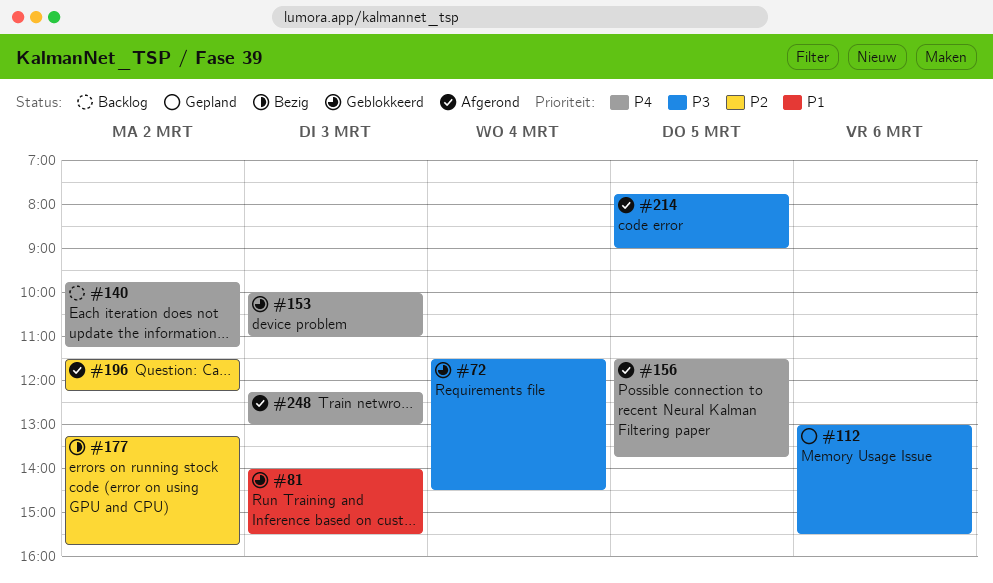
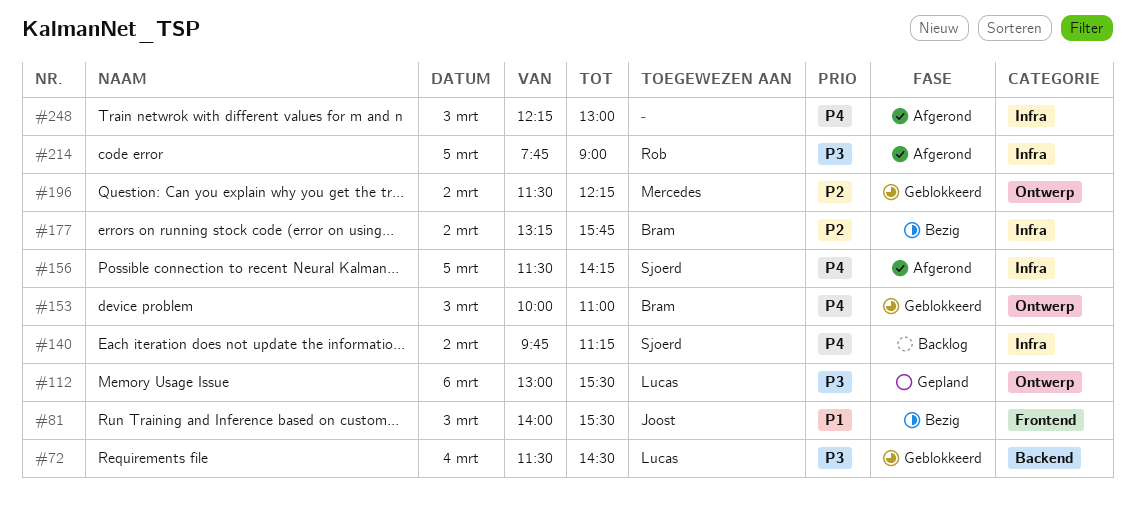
#81, status: Geblokkeerd -> Bezig
#156, ends: 13:45 -> 14:15
#196, status: Afgerond -> Geblokkeerd

